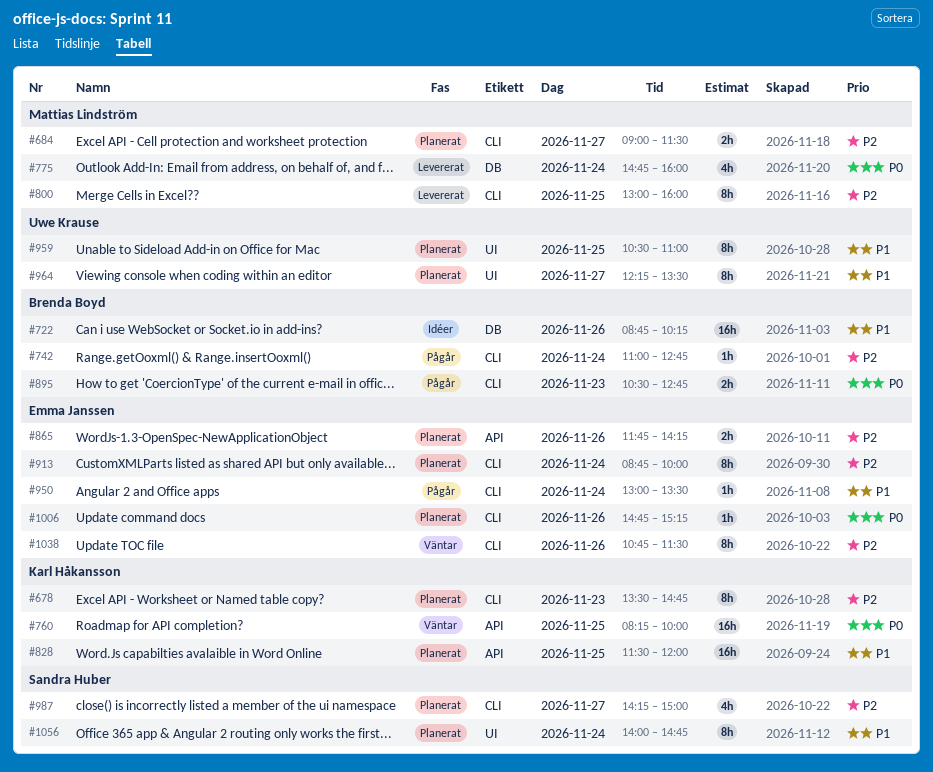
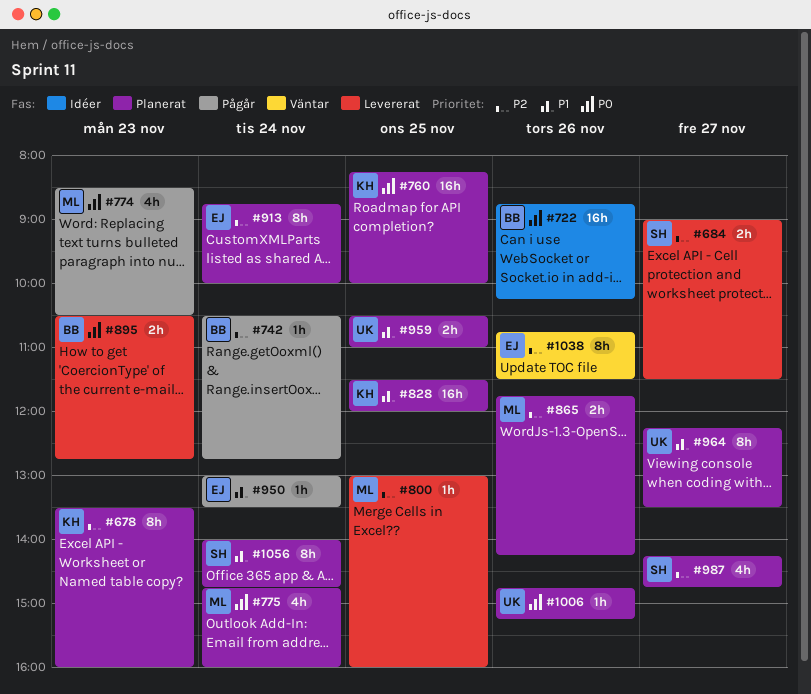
#678, ends: 14:45 -> 16:00
#684, status: Planerat -> Levererat
#684, owner: Mattias Lindström -> Sandra Huber
#722, priority: P1 -> P0
#742, begins: 11:00 -> 10:30
#760, status: Väntar -> Planerat
#774: none -> present
#775, status: Levererat -> Planerat
#800, estimate: 8h -> 1h
#865, owner: Emma Janssen -> Mattias Lindström
#895, status: Pågår -> Levererat
#959, estimate: 8h -> 2h
#987, ends: 15:00 -> 14:45
#1006, owner: Emma Janssen -> Uwe Krause

